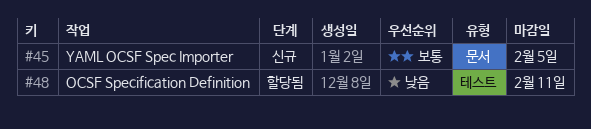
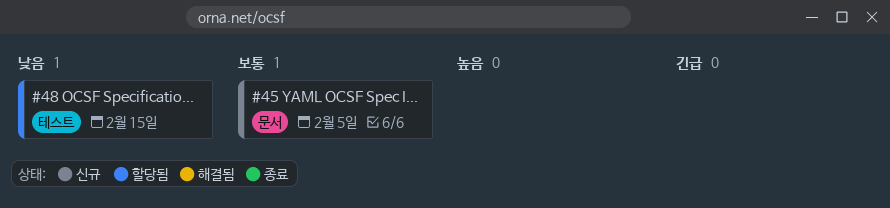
#48, due: Feb 11 -> Feb 15

